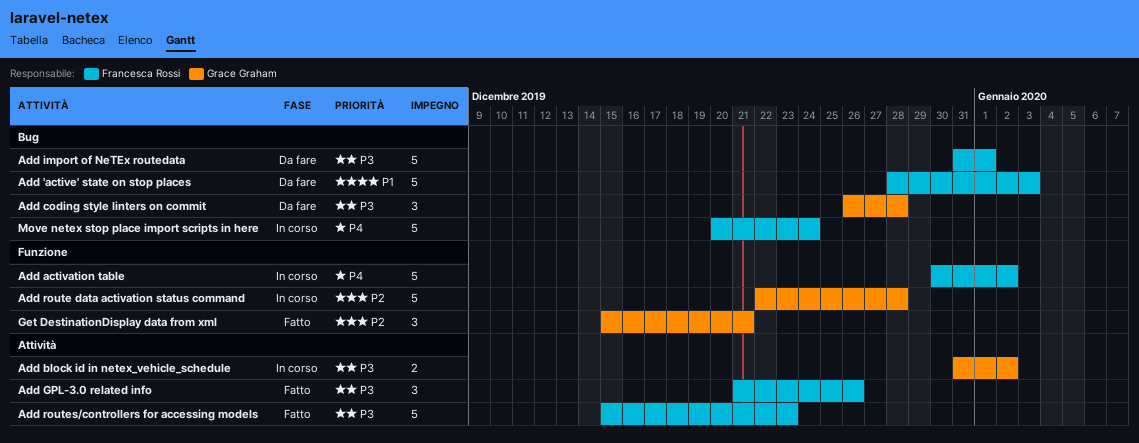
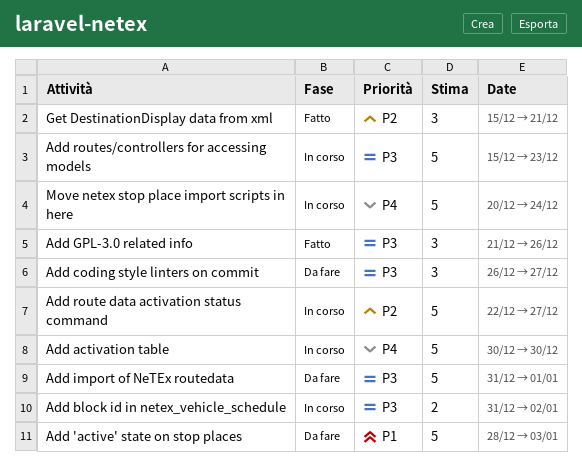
Add activation table, due: Jan 2 -> Dec 30
Add coding style linters on commit, due: Dec 28 -> Dec 27
Add route data activation status command, due: Dec 28 -> Dec 27
Add routes/controllers for accessing models, status: Fatto -> In corso

